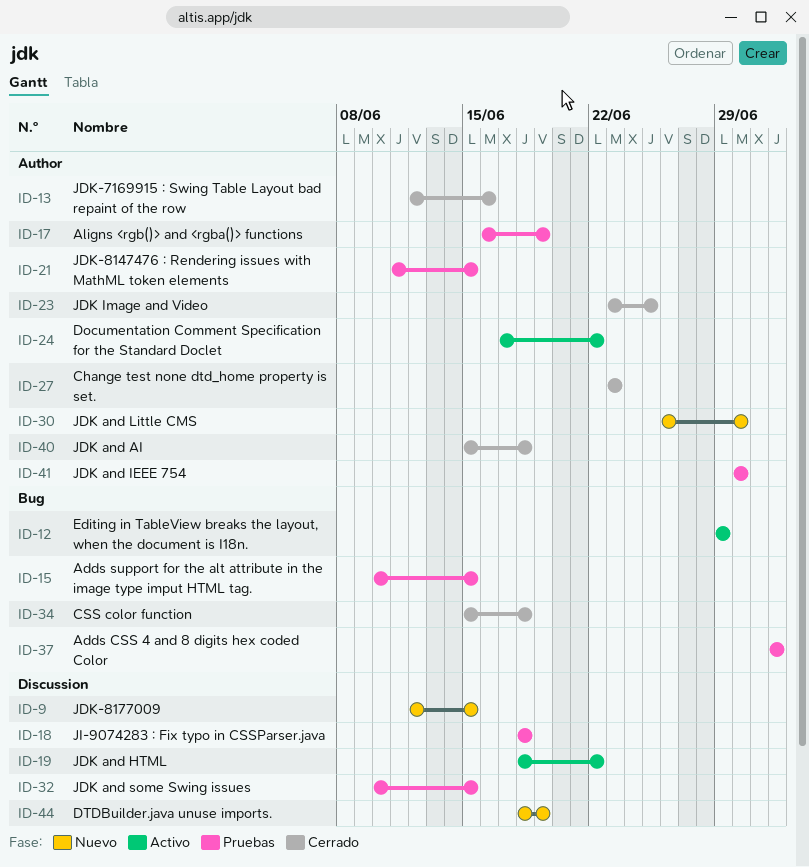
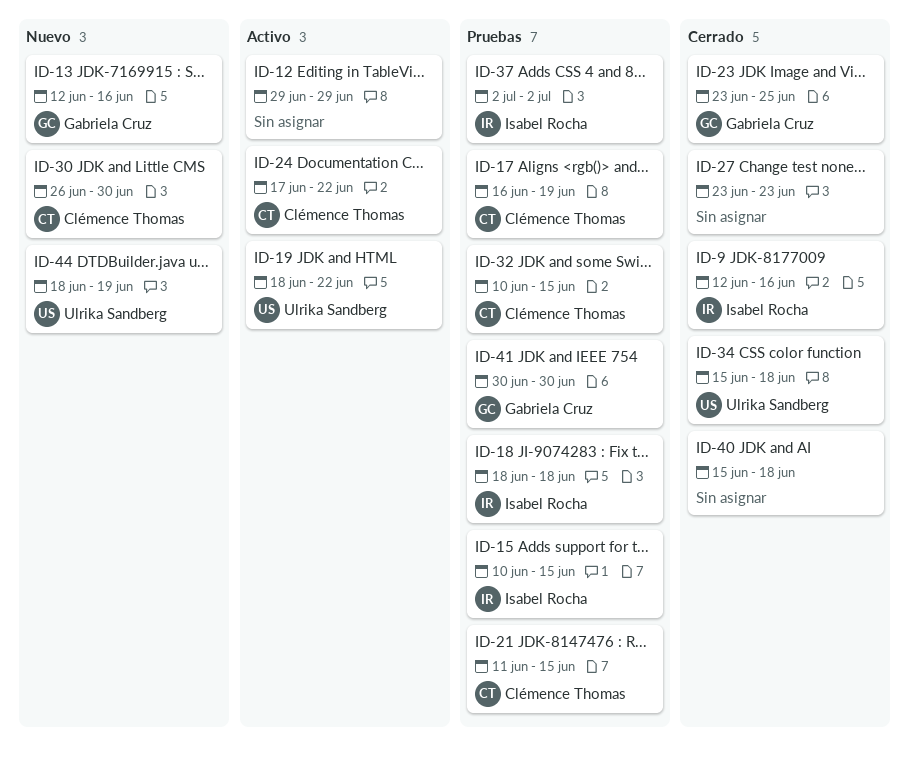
ID-9, status: Nuevo -> Cerrado
ID-9, due: Jun 15 -> Jun 16
ID-13, status: Cerrado -> Nuevo

